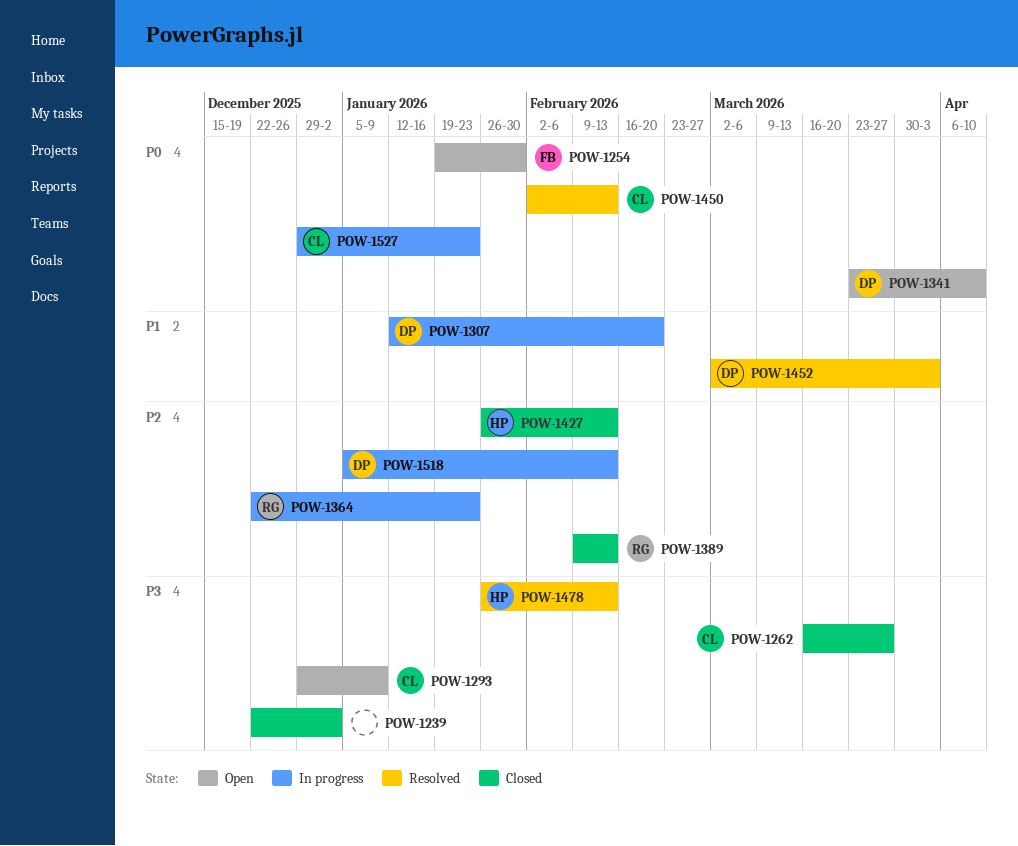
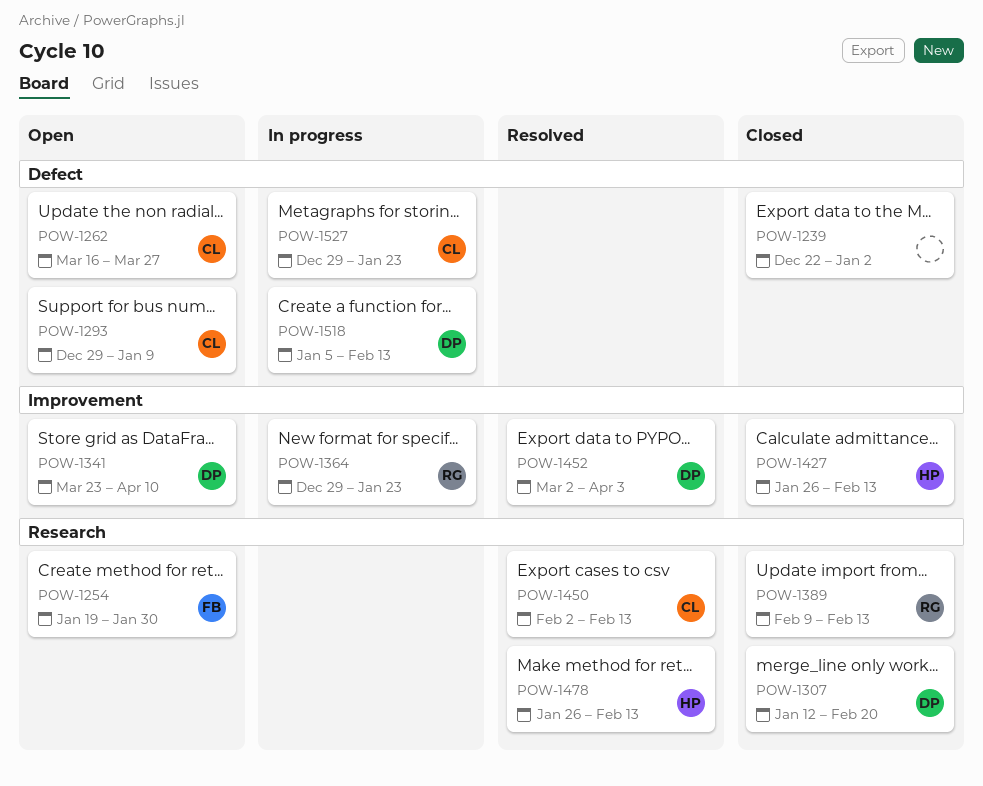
POW-1262, status: Closed -> Open
POW-1307, status: In progress -> Closed
POW-1364, start: Dec 22 -> Dec 29

